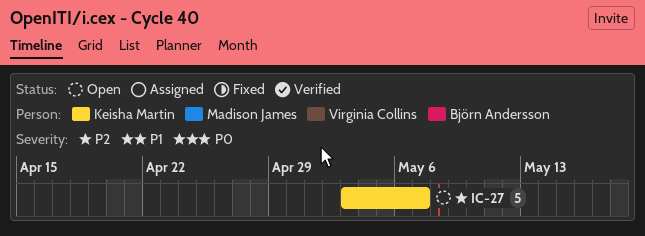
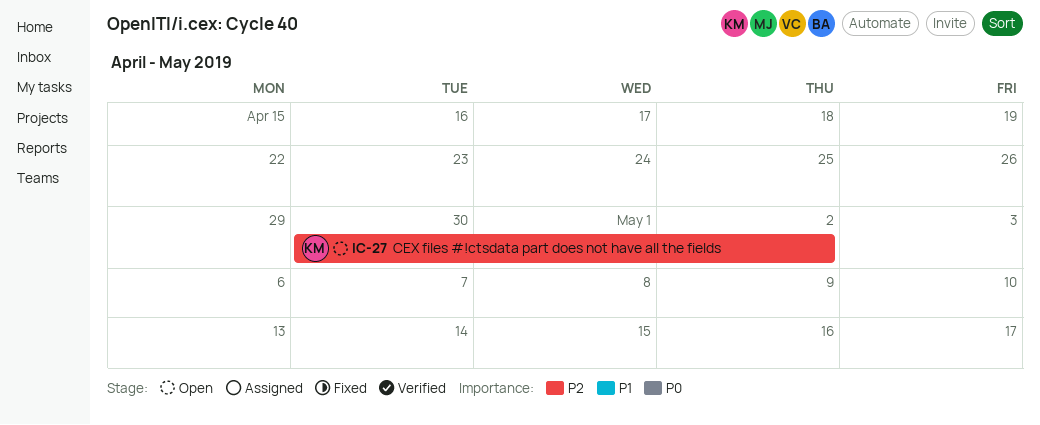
IC-27, start: May 3 -> Apr 30
IC-27, due: May 7 -> May 2

